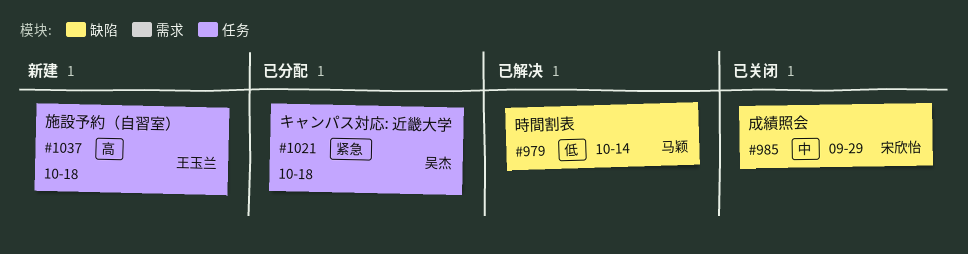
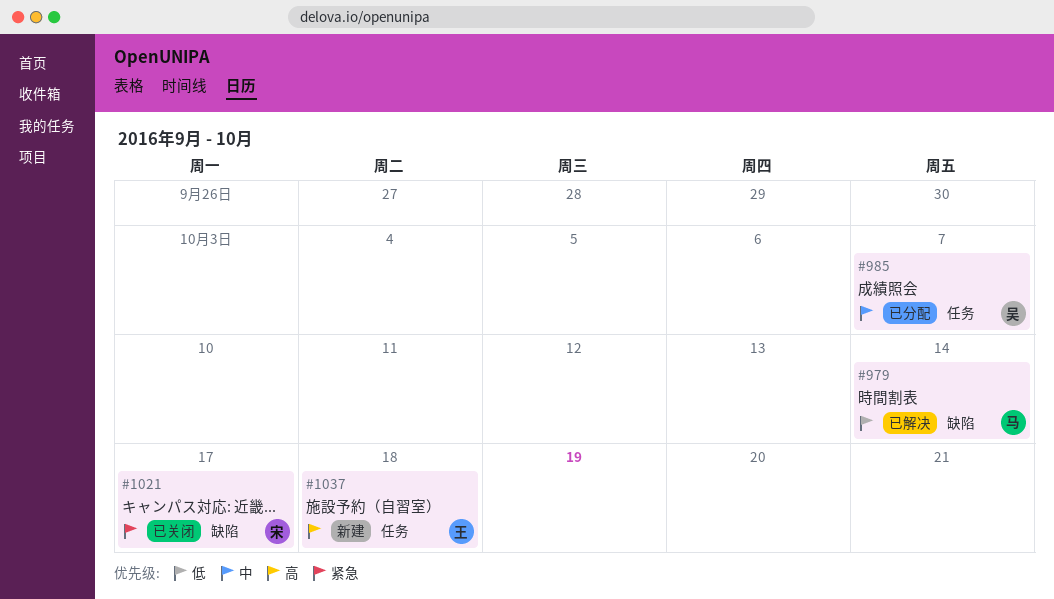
#985, status: 已关闭 -> 已分配
#985, owner: 宋欣怡 -> 吴杰
#985, label: 缺陷 -> 任务
#985, due: Sep 29 -> Oct 7
#1021, status: 已分配 -> 已关闭
#1021, owner: 吴杰 -> 宋欣怡
#1021, label: 任务 -> 缺陷
#1021, due: Oct 18 -> Oct 17

